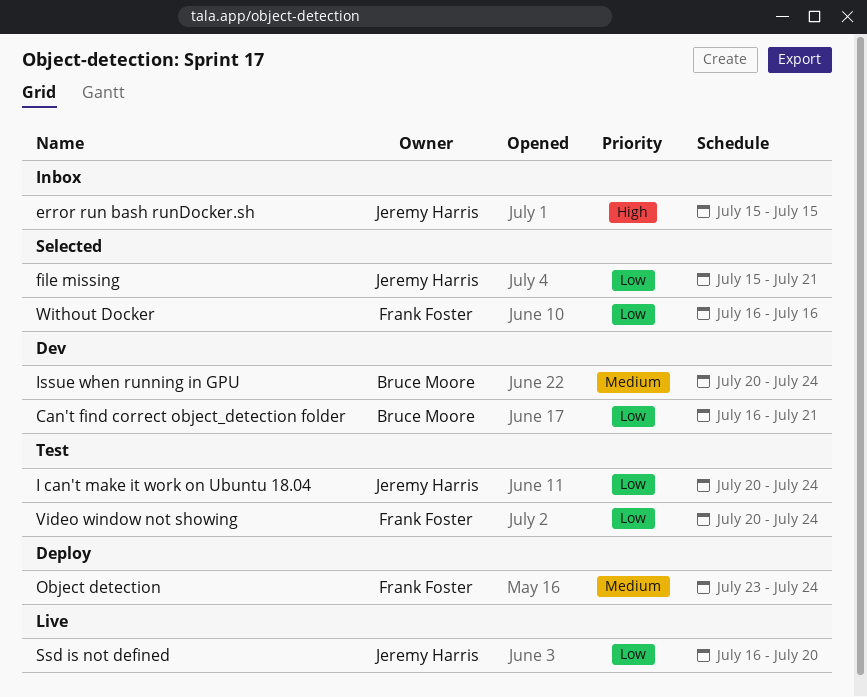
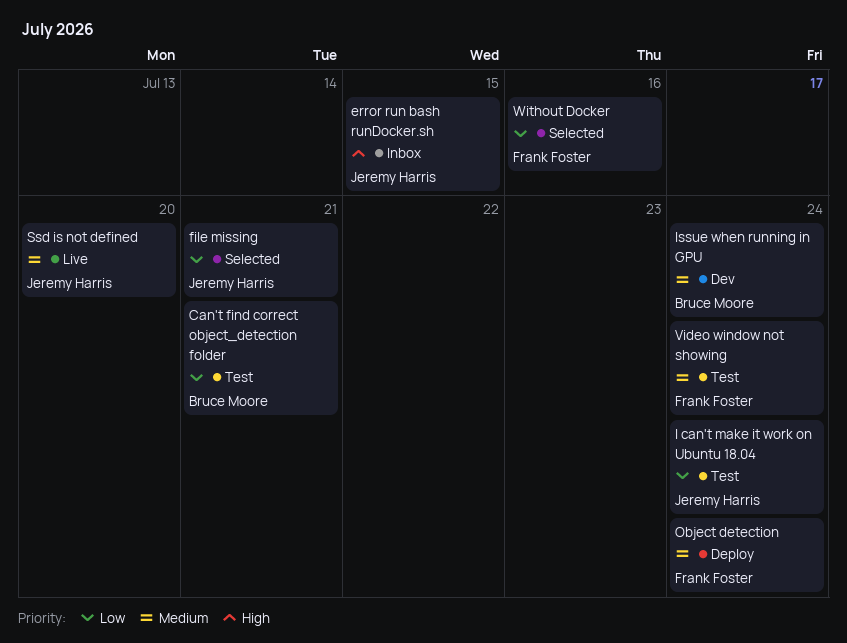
Can't find correct object_detection folder, status: Dev -> Test
Ssd is not defined, priority: Low -> Medium
Video window not showing, priority: Low -> Medium

